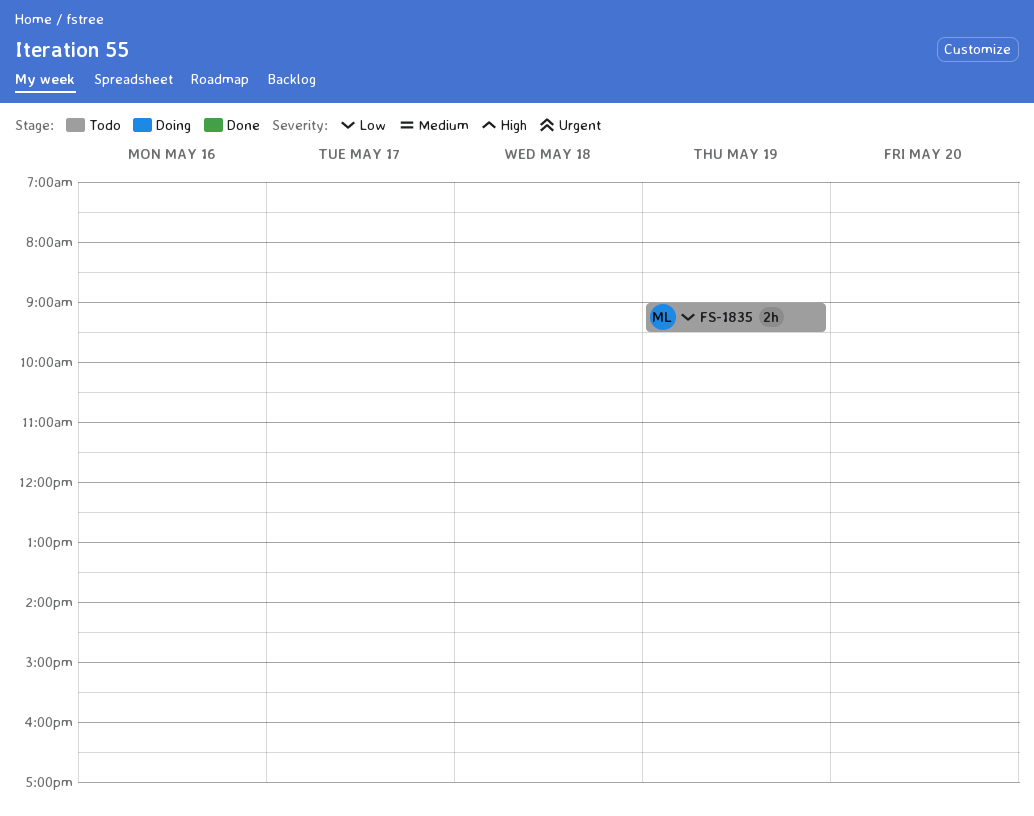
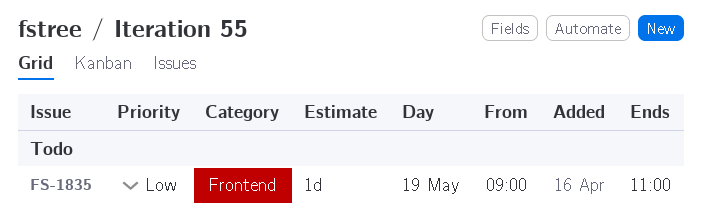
FS-1835, estimate: 2h -> 1d
FS-1835, ends: 09:30 -> 11:00

